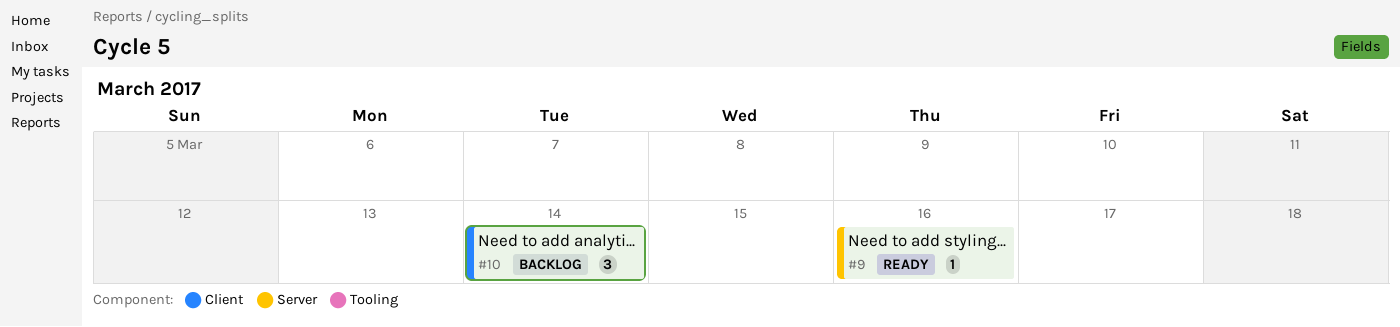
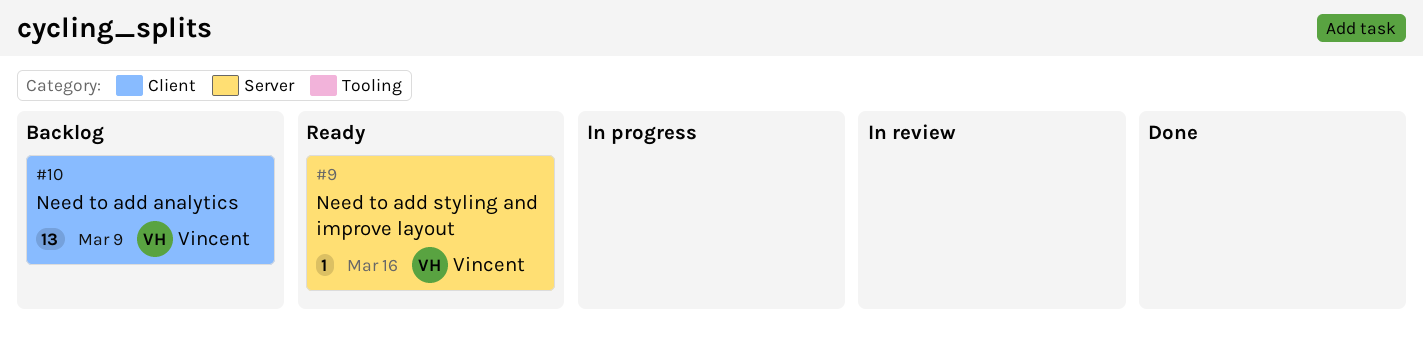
#10, estimate: 3 -> 13
#10, due: Mar 14 -> Mar 9

